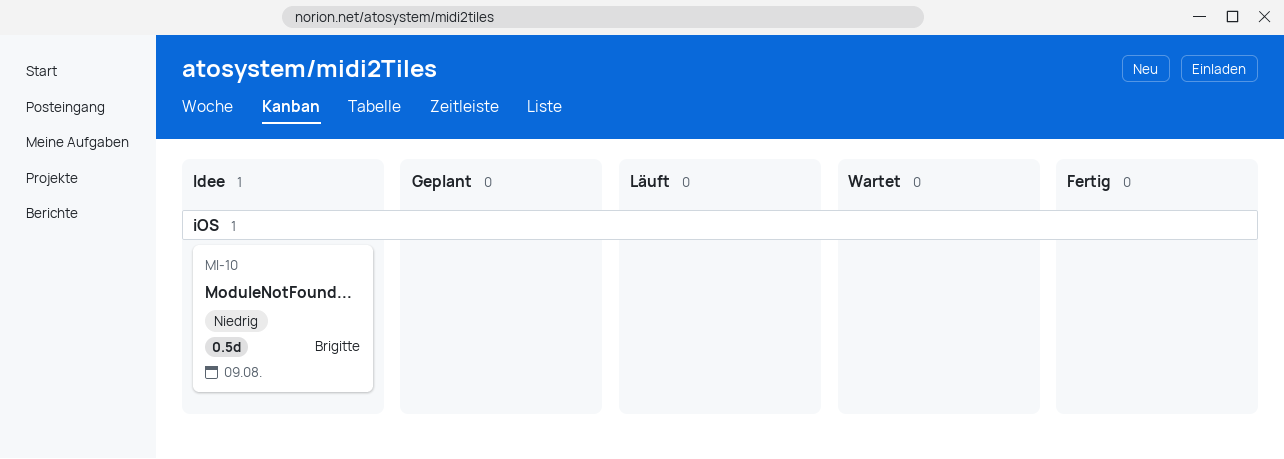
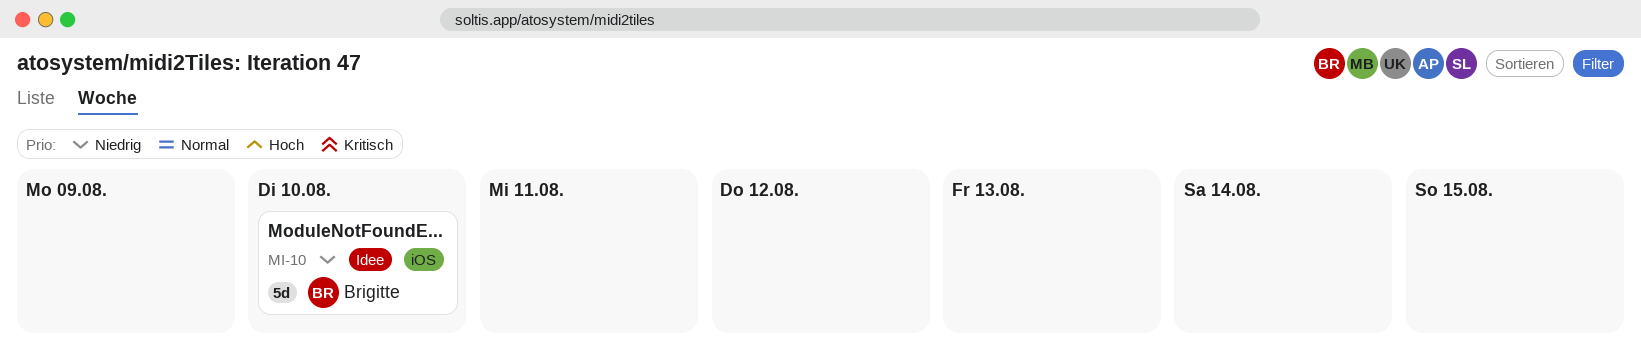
MI-10, estimate: 0.5d -> 5d
MI-10, due: Aug 9 -> Aug 10

